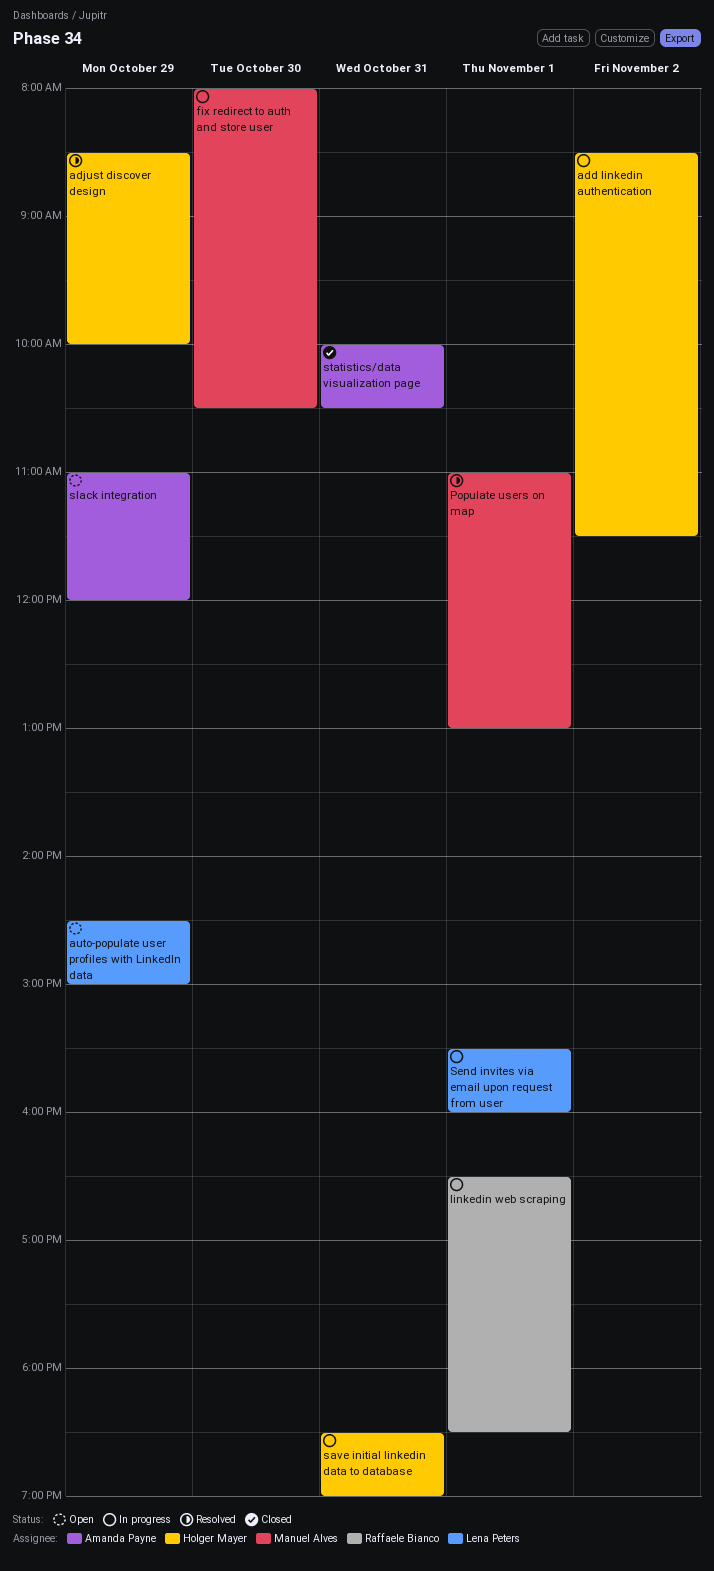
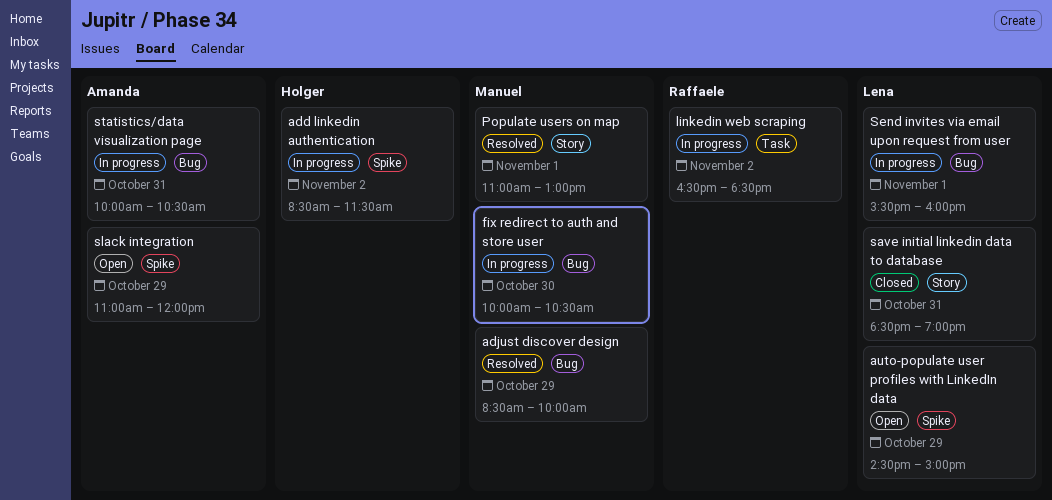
adjust discover design, owner: Holger Mayer -> Manuel Alves
fix redirect to auth and store user, begins: 08:00 -> 10:00
linkedin web scraping, day: Nov 1 -> Nov 2
save initial linkedin data to database, status: In progress -> Closed
save initial linkedin data to database, owner: Holger Mayer -> Lena Peters
statistics/data visualization page, status: Closed -> In progress

